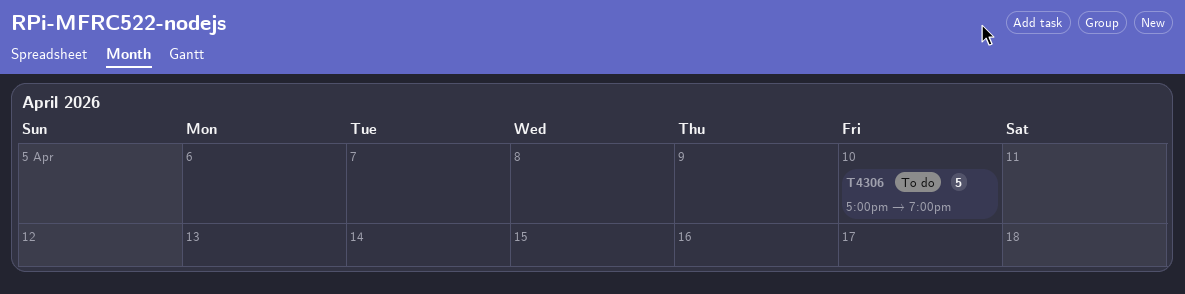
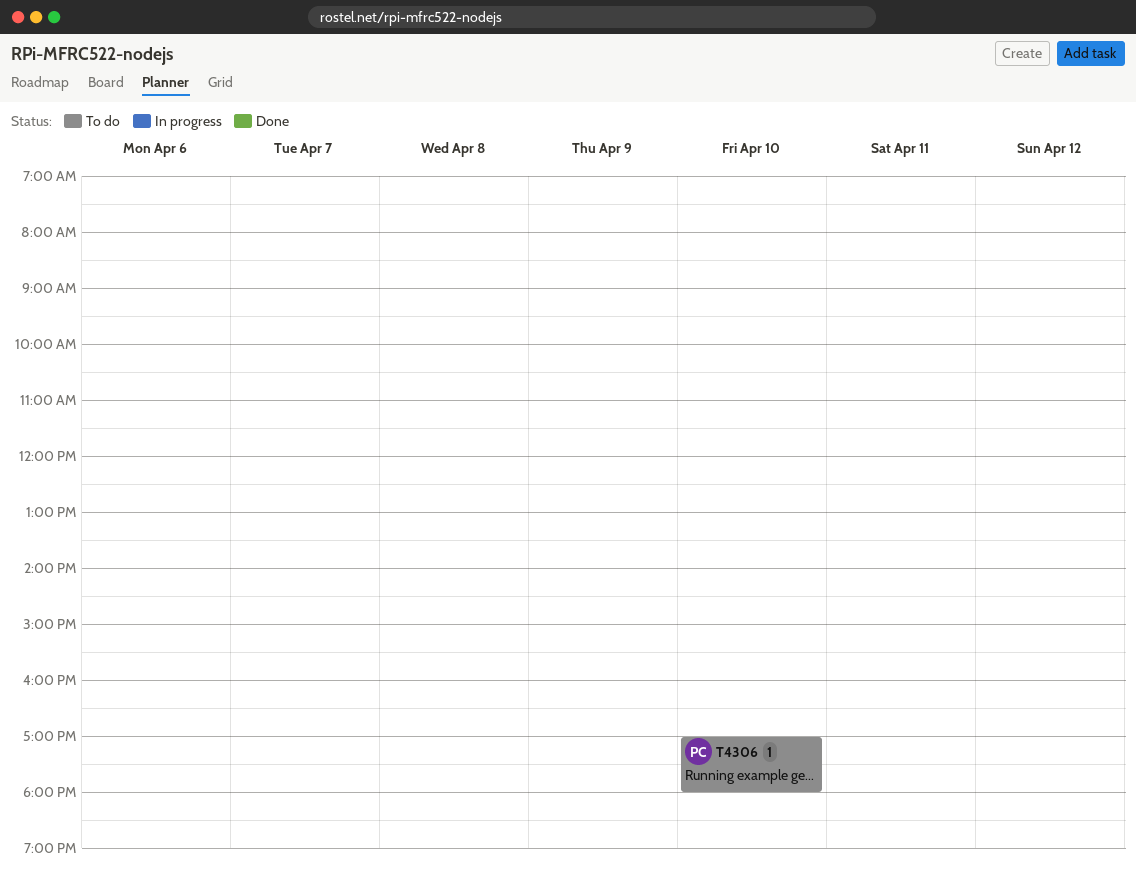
T4306, estimate: 5 -> 1
T4306, ends: 19:00 -> 18:00

